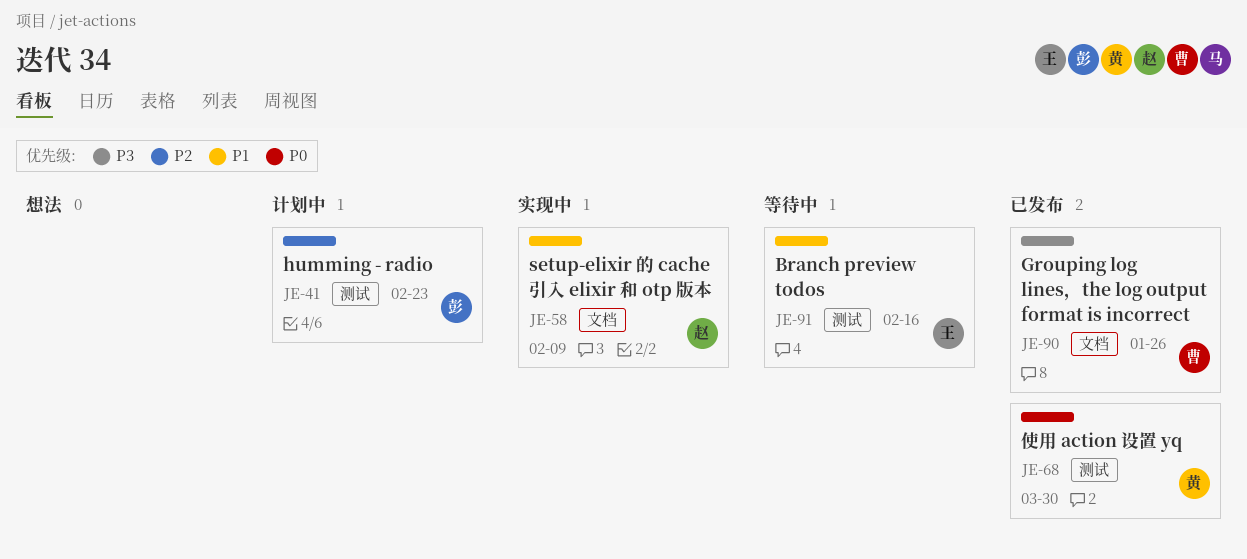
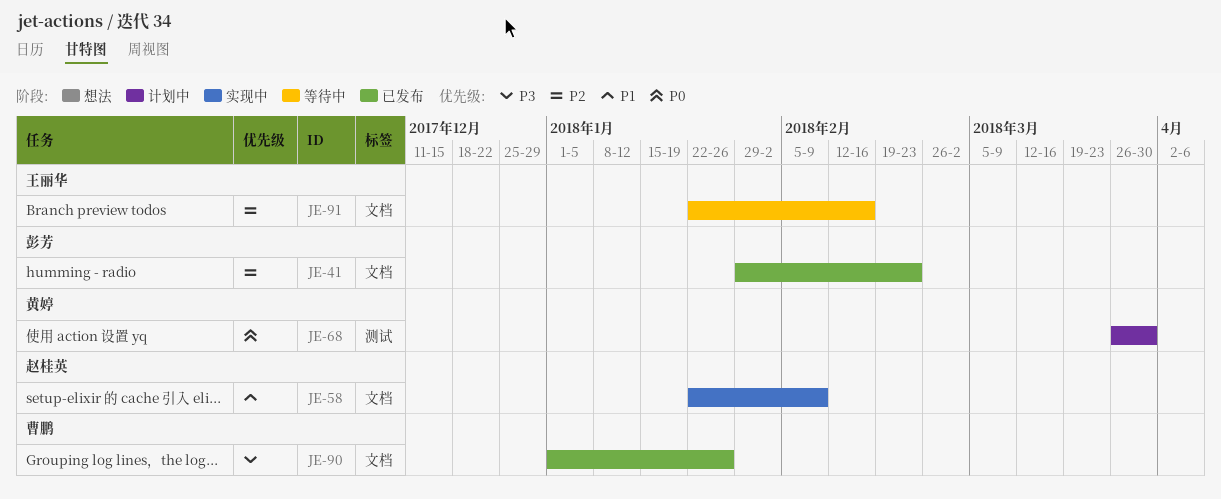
JE-41, status: 计划中 -> 已发布
JE-41, label: 测试 -> 文档
JE-68, status: 已发布 -> 计划中
JE-91, priority: P1 -> P2
JE-91, label: 测试 -> 文档

